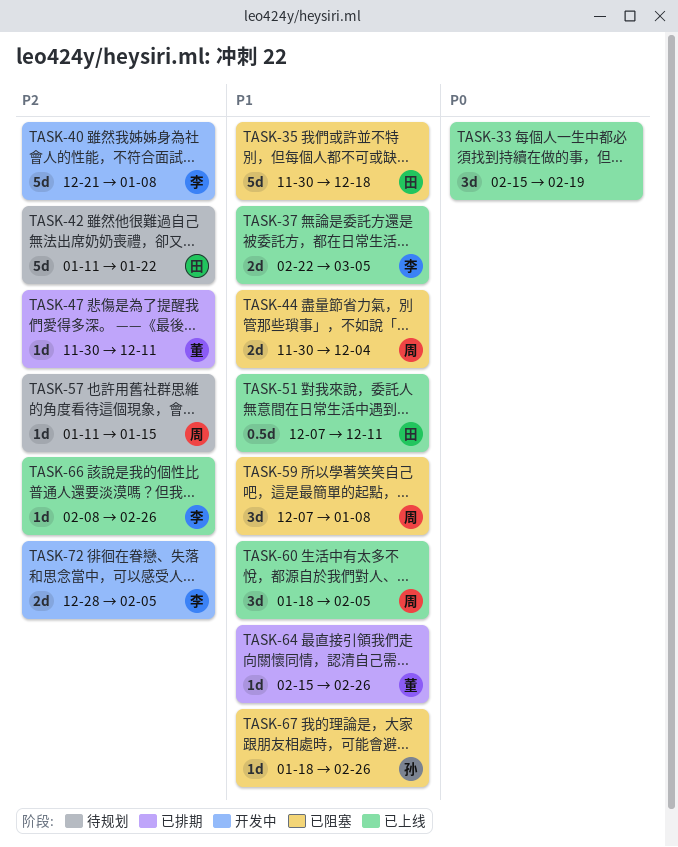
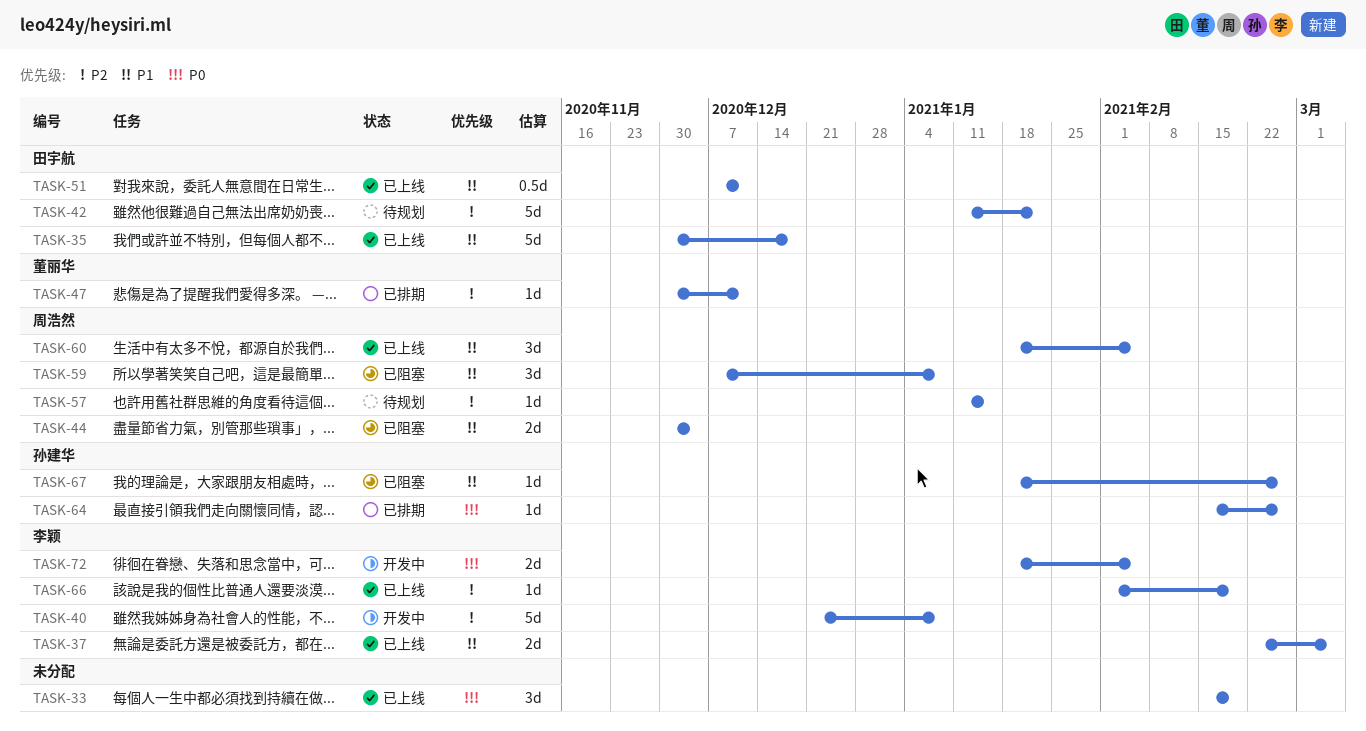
TASK-35, status: 已阻塞 -> 已上线
TASK-64, owner: 董丽华 -> 孙建华
TASK-64, priority: P1 -> P0
TASK-66, start: Feb 8 -> Feb 1
TASK-66, due: Feb 26 -> Feb 19
TASK-72, priority: P2 -> P0
TASK-72, start: Dec 28 -> Jan 18

